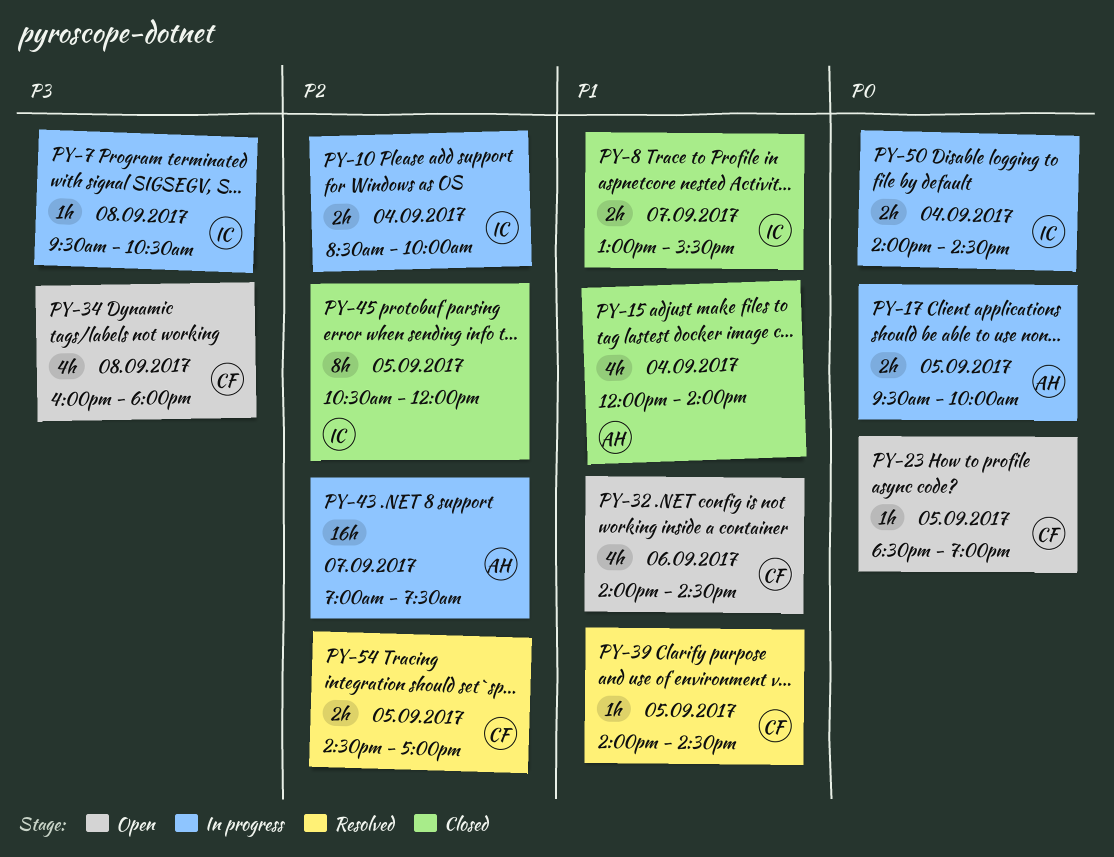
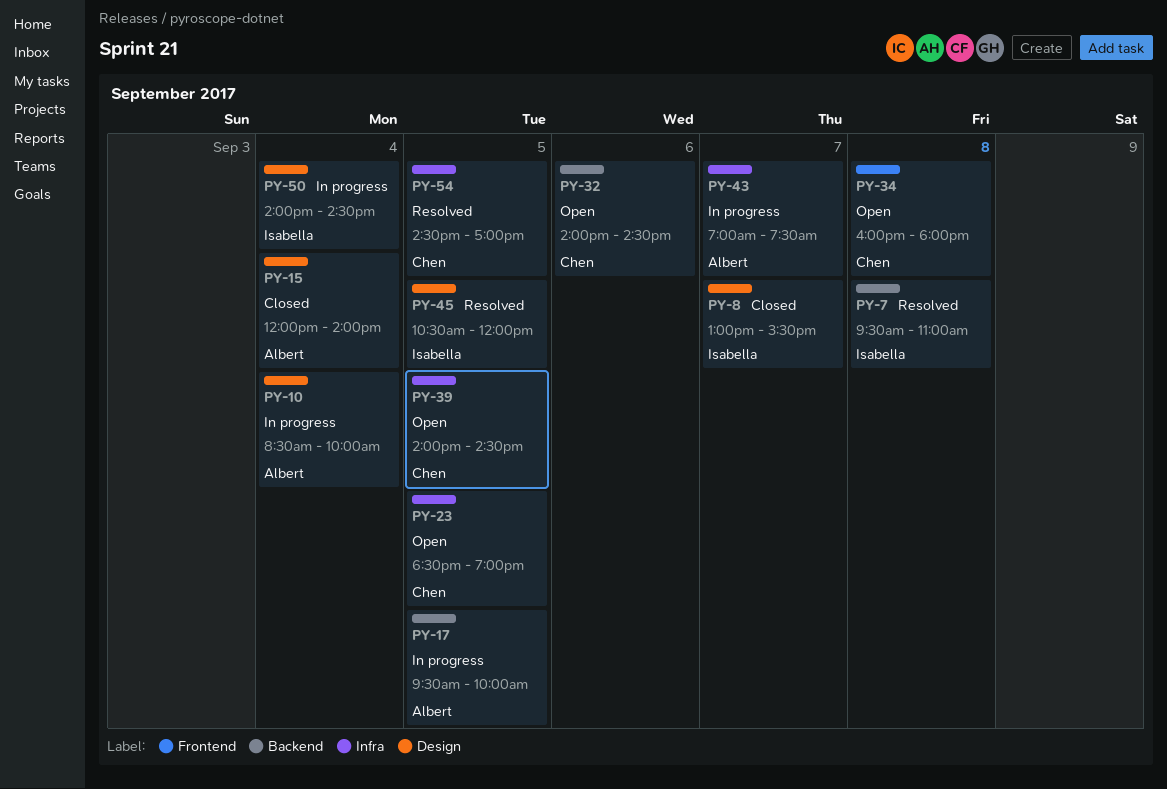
PY-7, status: In progress -> Resolved
PY-7, ends: 10:30 -> 11:00
PY-10, owner: Isabella -> Albert
PY-39, status: Resolved -> Open
PY-45, status: Closed -> Resolved

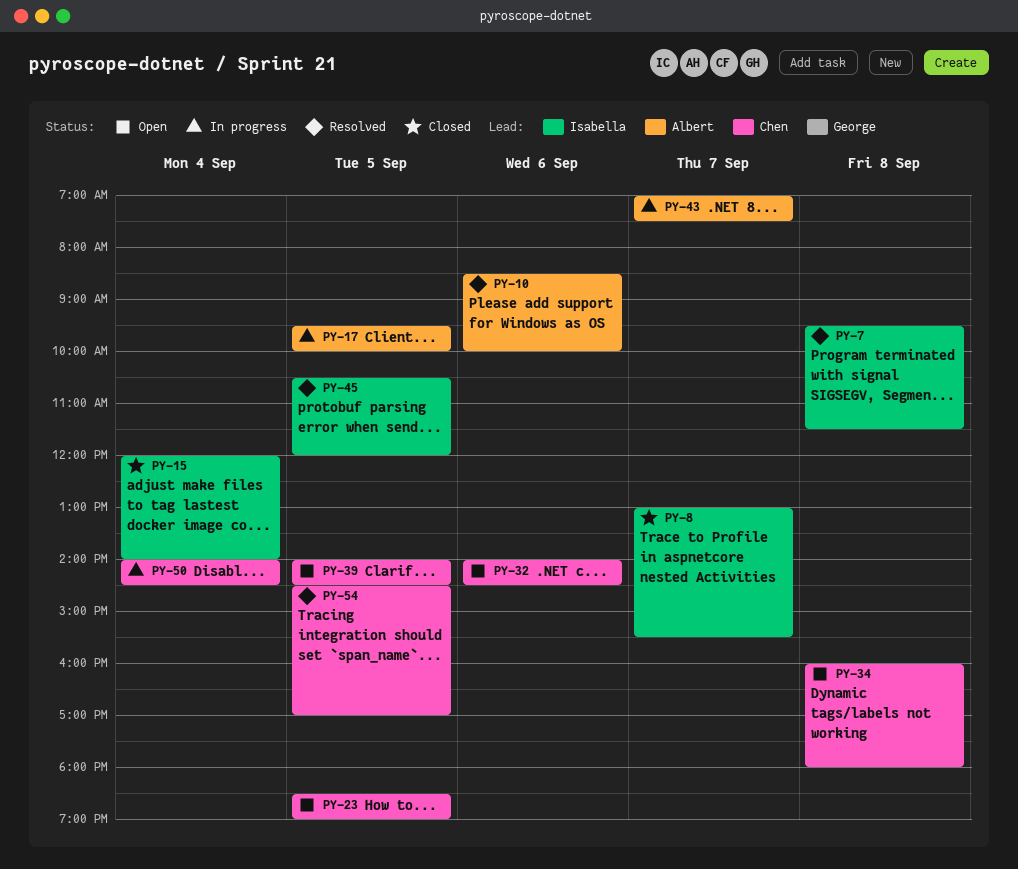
PY-7, ends: 11:00 -> 11:30
PY-10, status: In progress -> Resolved
PY-10, day: Sep 4 -> Sep 6
PY-15, owner: Albert -> Isabella
PY-50, owner: Isabella -> Chen

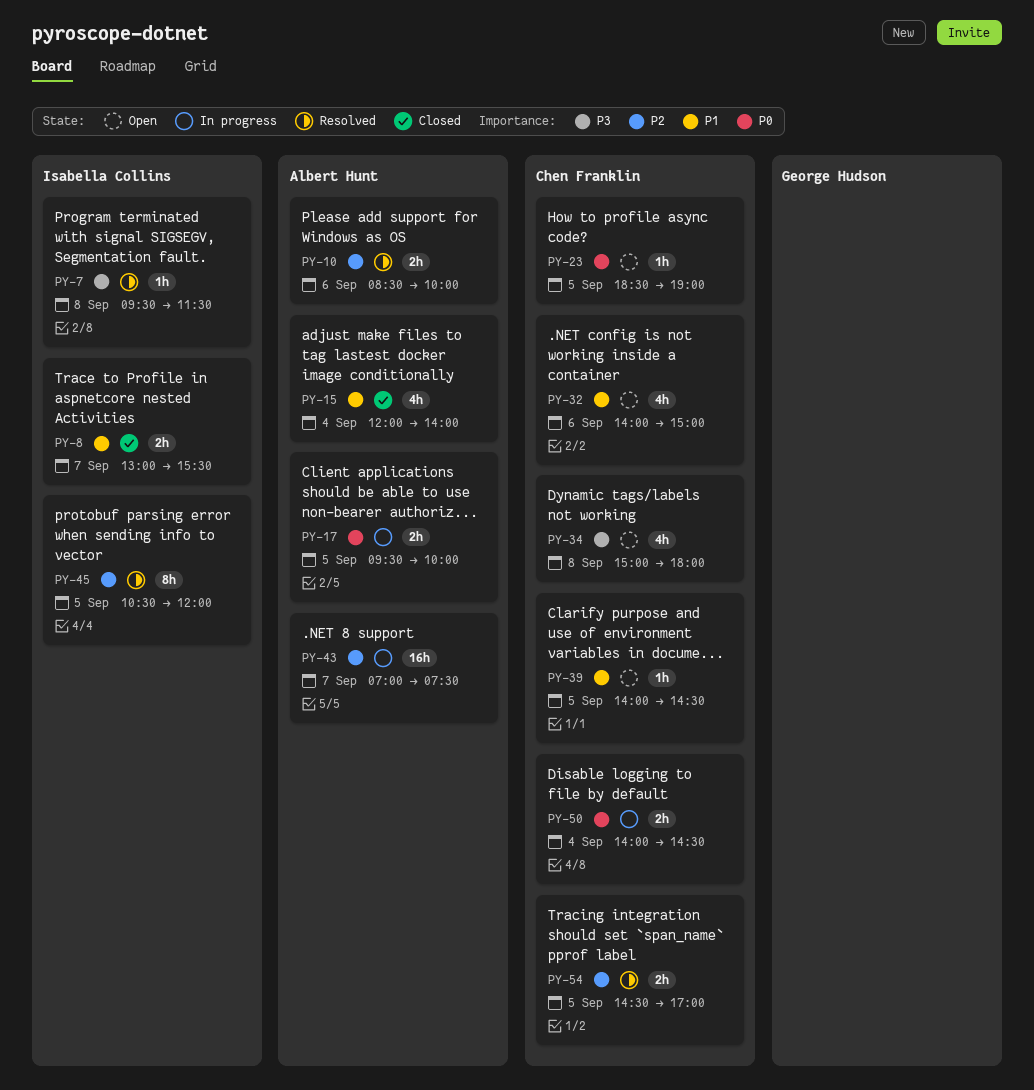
PY-15, owner: Isabella Collins -> Albert Hunt
PY-32, ends: 14:30 -> 15:00
PY-34, begins: 16:00 -> 15:00

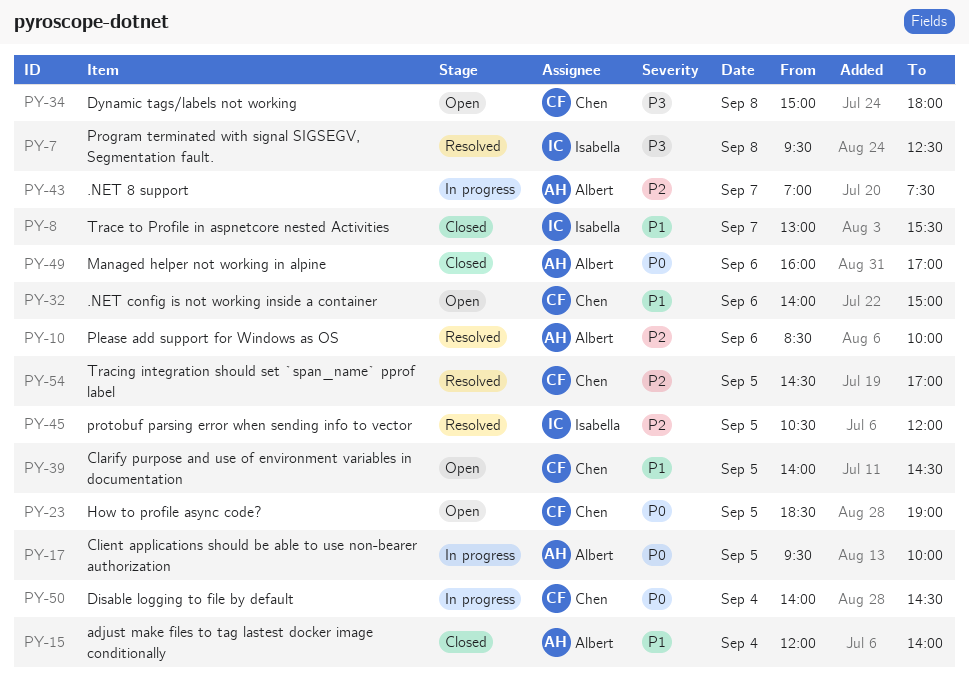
PY-7, ends: 11:30 -> 12:30
PY-49: none -> present

